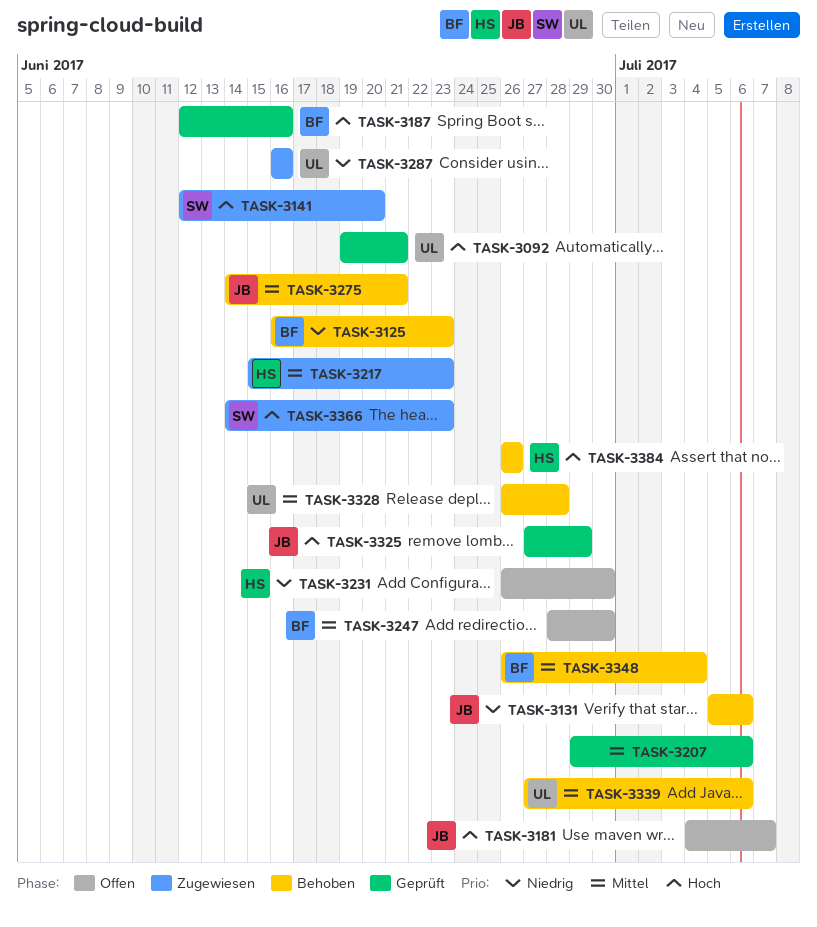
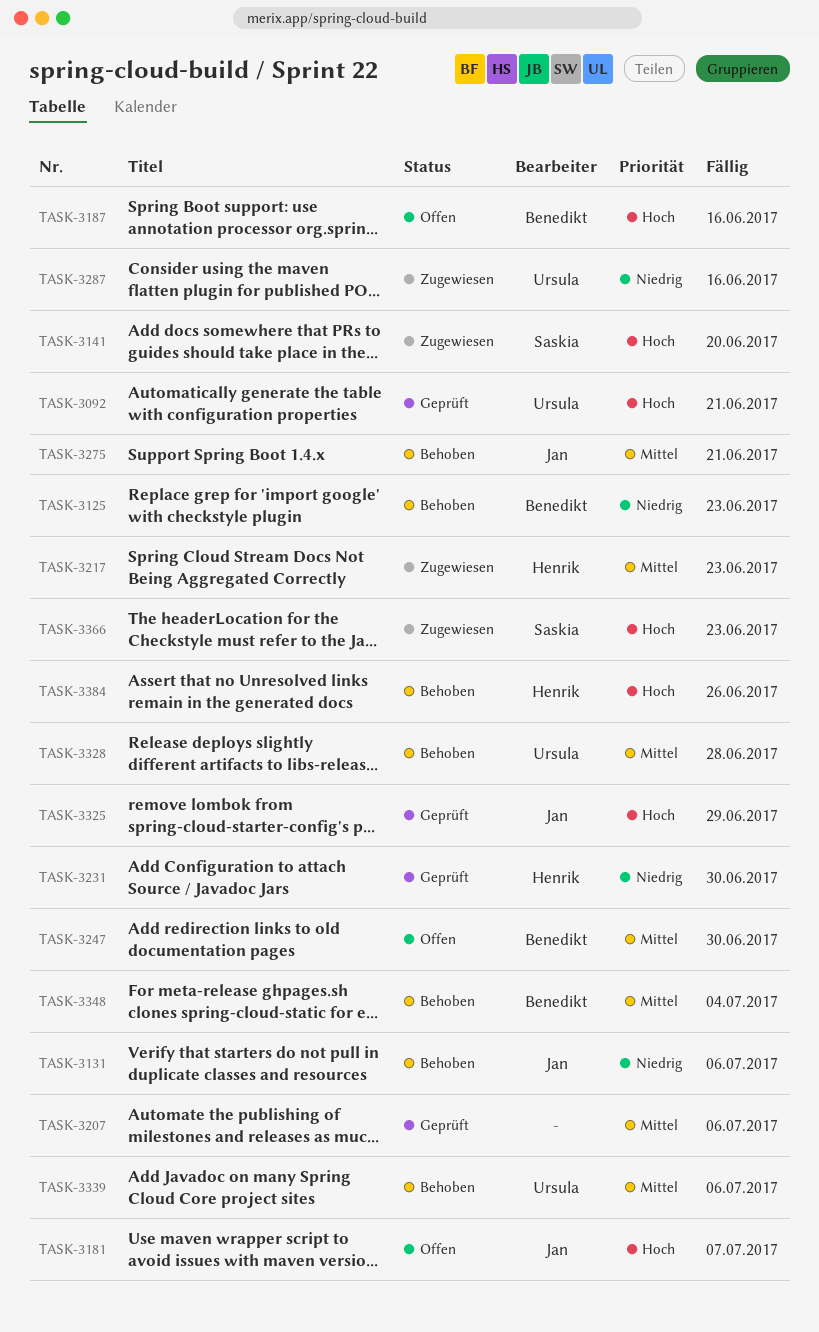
TASK-3187, status: Geprüft -> Offen
TASK-3231, status: Offen -> Geprüft

